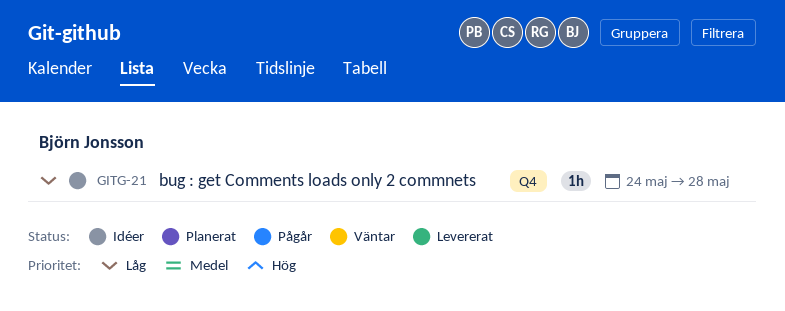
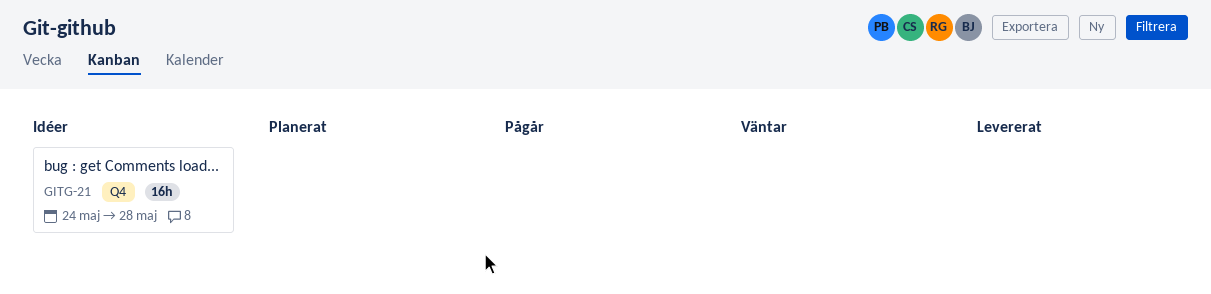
GITG-21, estimate: 1h -> 16h

